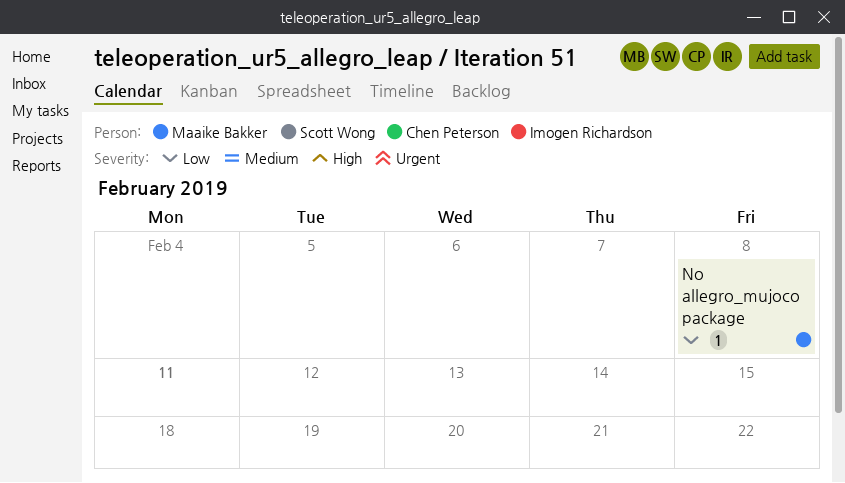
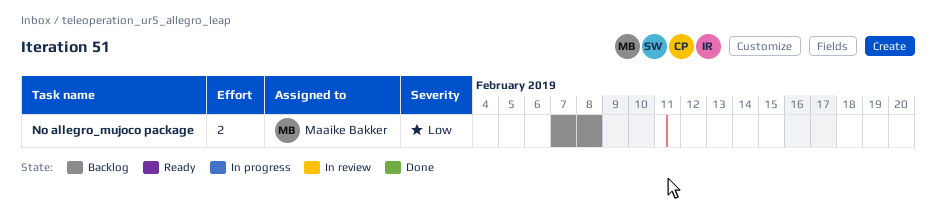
No allegro_mujoco package, estimate: 1 -> 2

